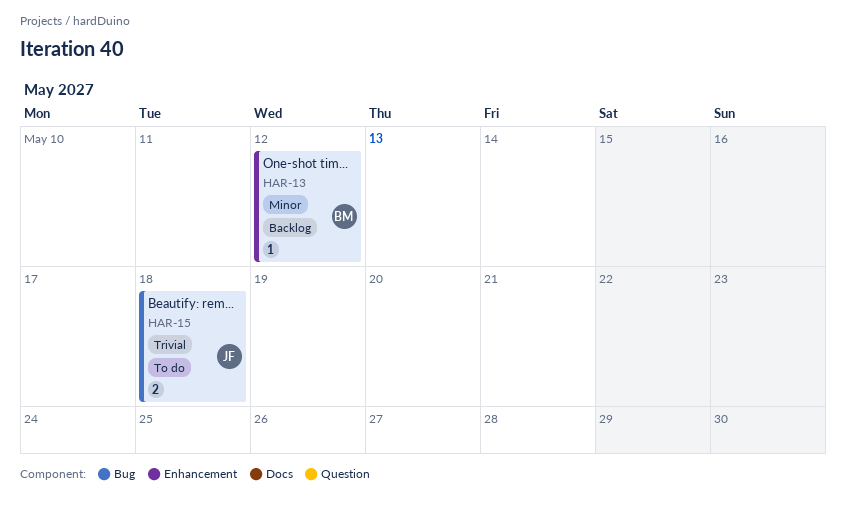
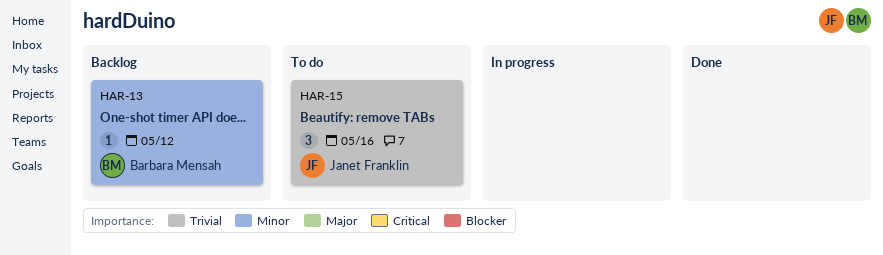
HAR-15, estimate: 2 -> 3
HAR-15, due: May 18 -> May 16

